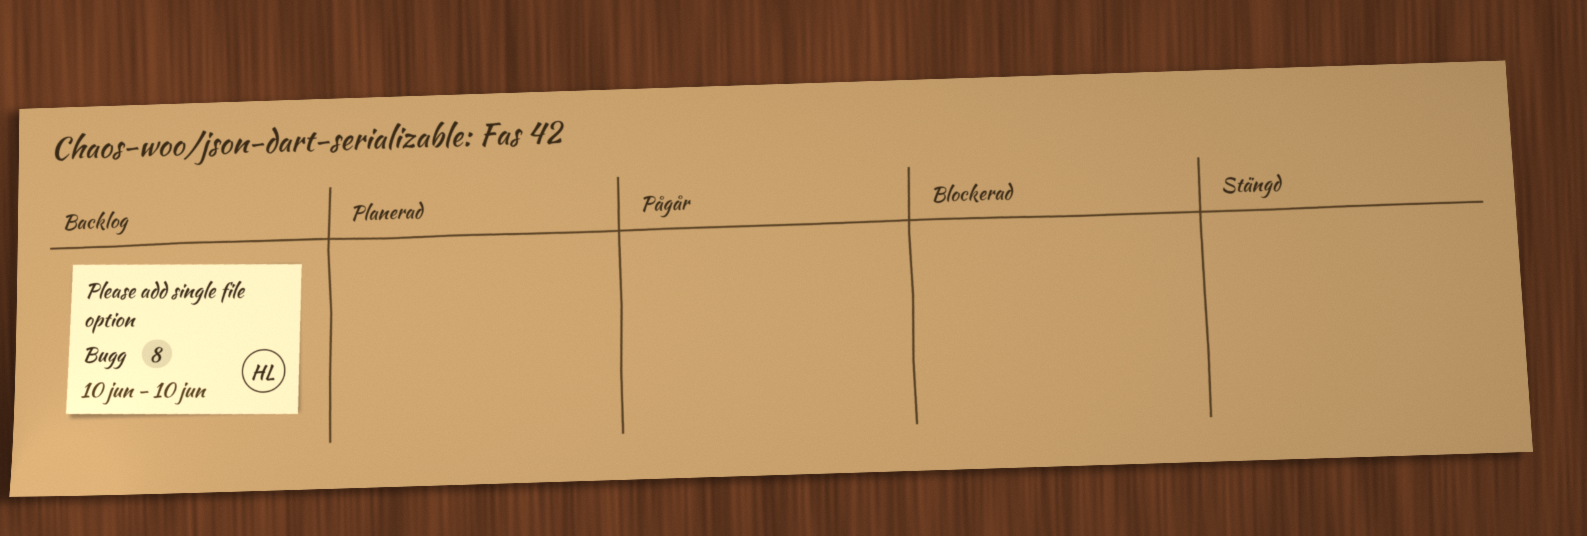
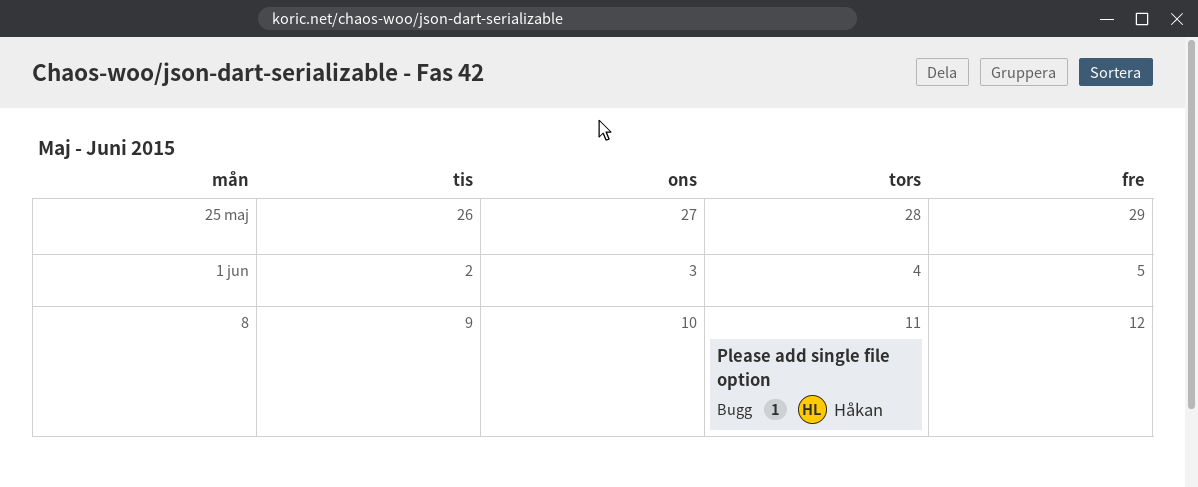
Please add single file option, estimate: 8 -> 1
Please add single file option, due: Jun 10 -> Jun 11

